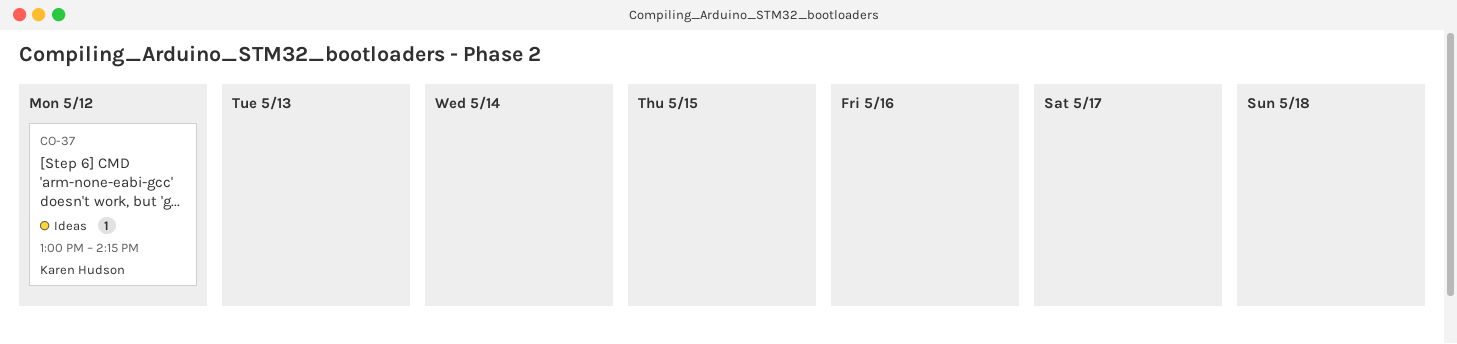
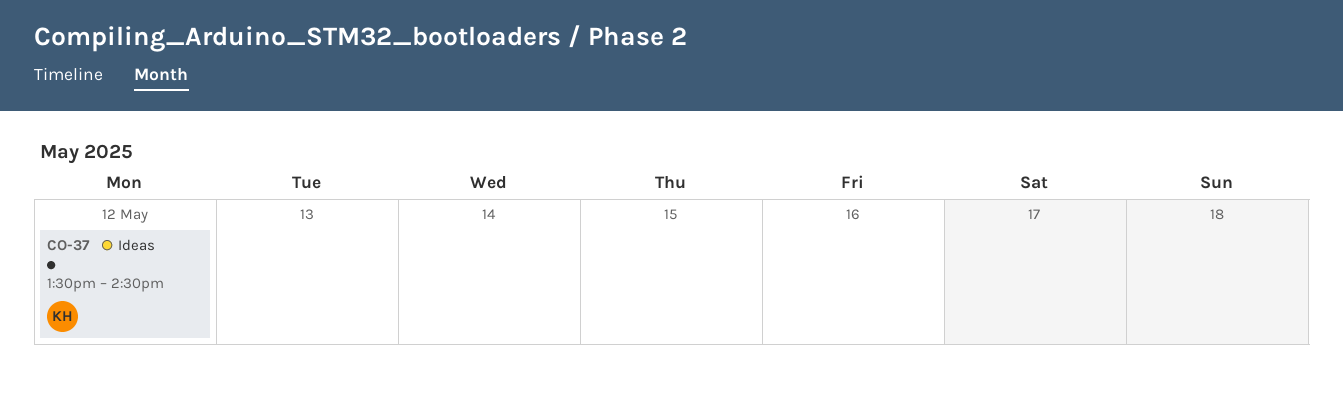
CO-37, begins: 13:00 -> 13:30
CO-37, ends: 14:15 -> 14:30

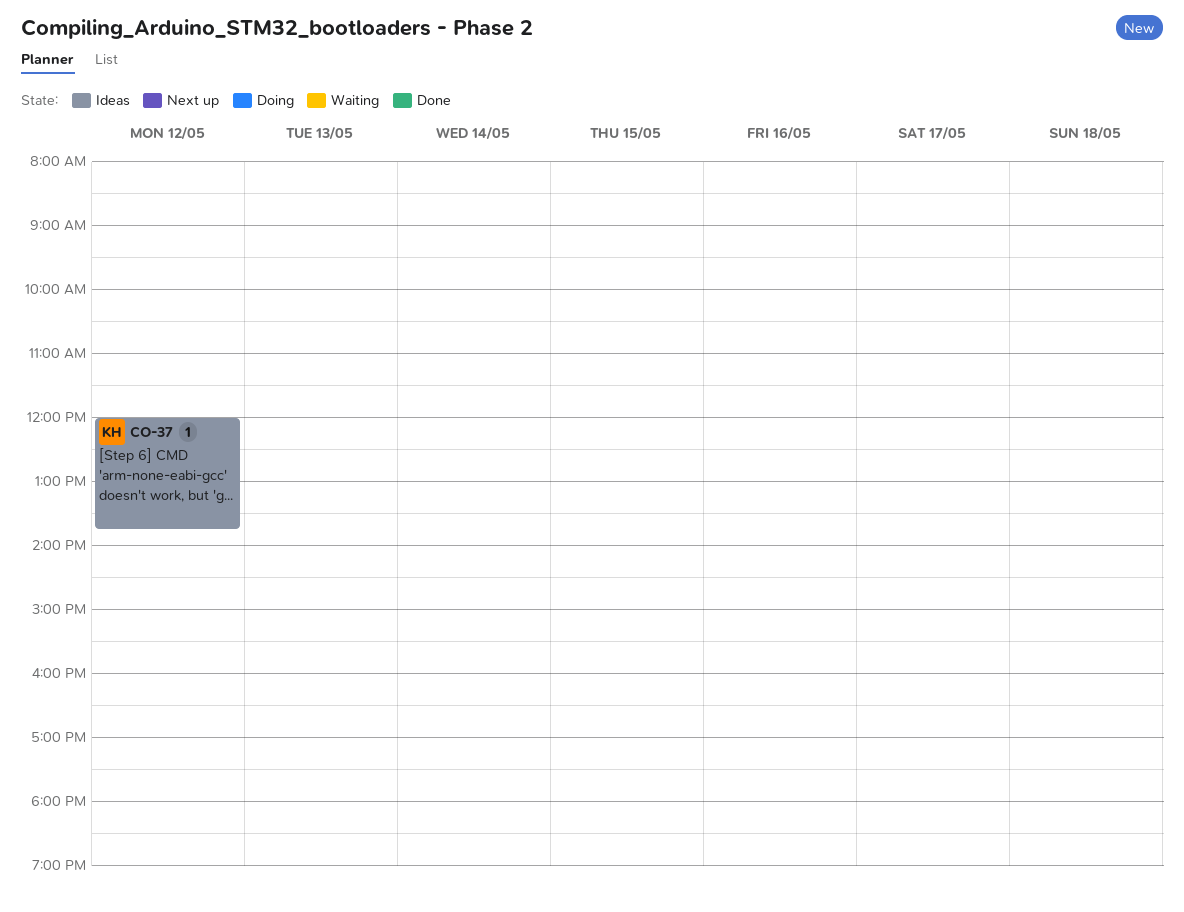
CO-37, begins: 13:30 -> 12:00
CO-37, ends: 14:30 -> 13:45

